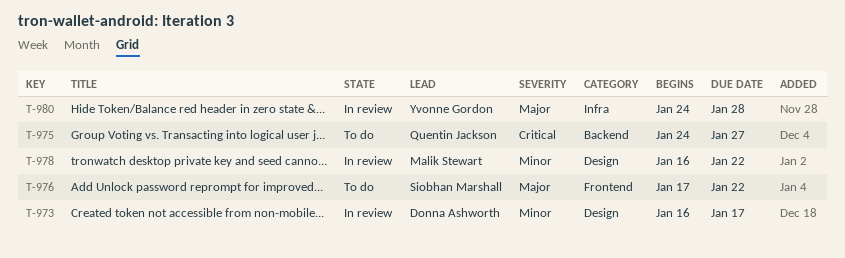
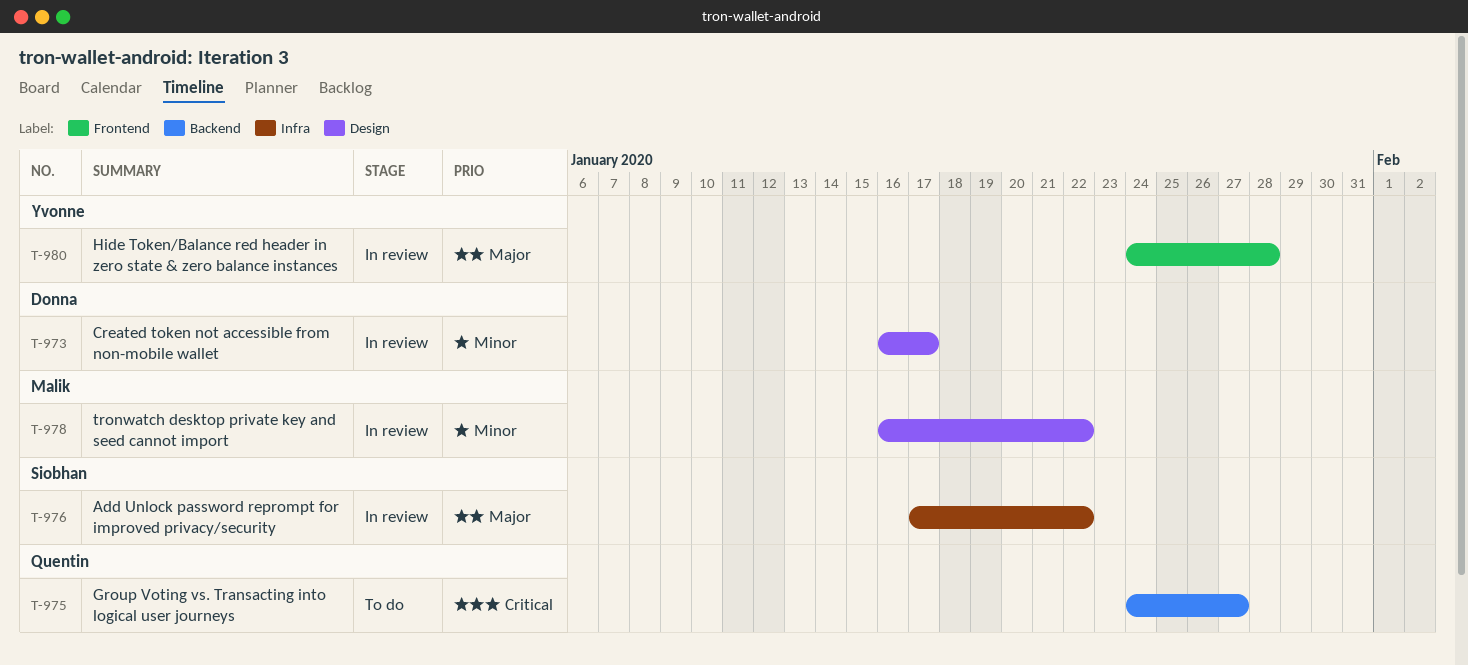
T-976, status: To do -> In review
T-976, label: Frontend -> Infra
T-980, label: Infra -> Frontend

